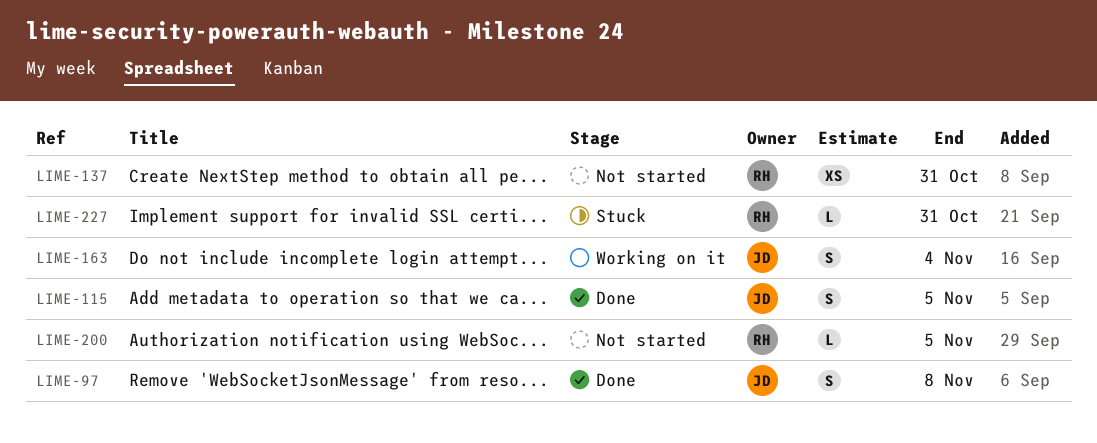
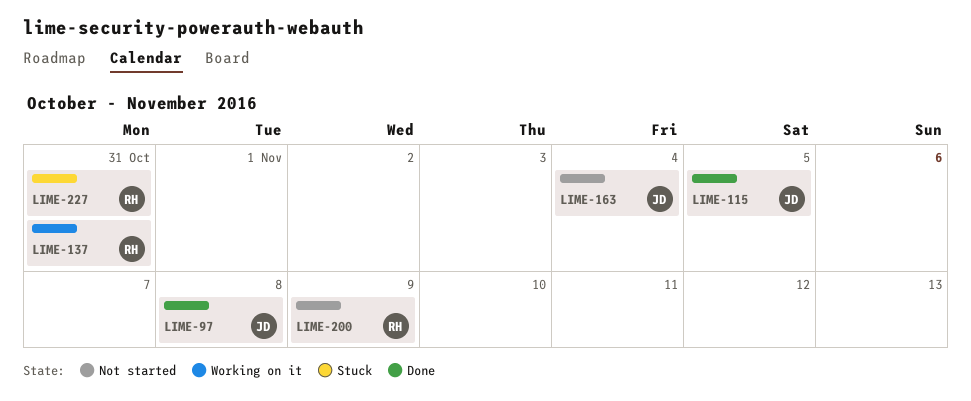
LIME-137, status: Not started -> Working on it
LIME-163, status: Working on it -> Not started
LIME-200, due: Nov 5 -> Nov 9

